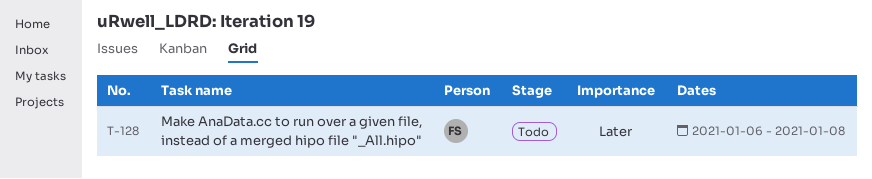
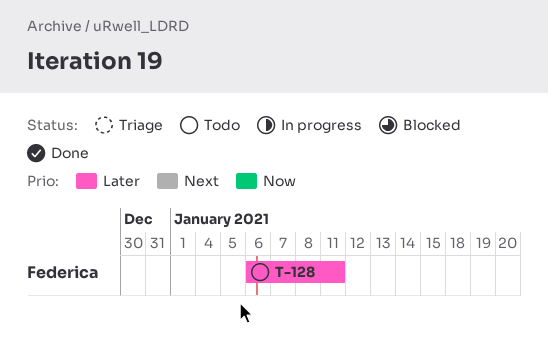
T-128, due: Jan 8 -> Jan 11

